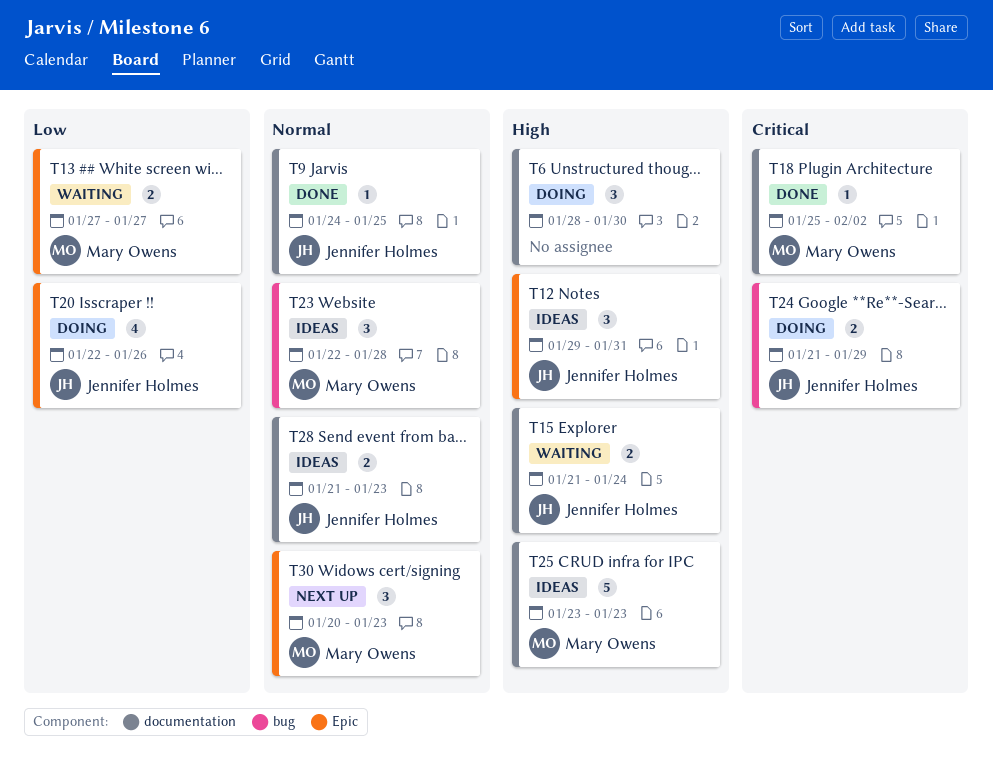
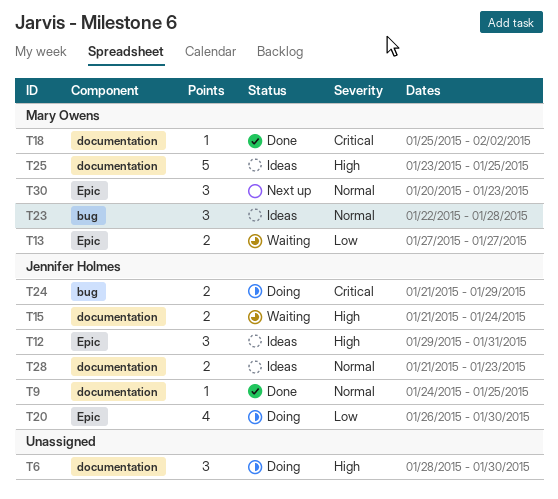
T20, start: Jan 22 -> Jan 26
T20, due: Jan 26 -> Jan 30
T25, due: Jan 23 -> Jan 25

